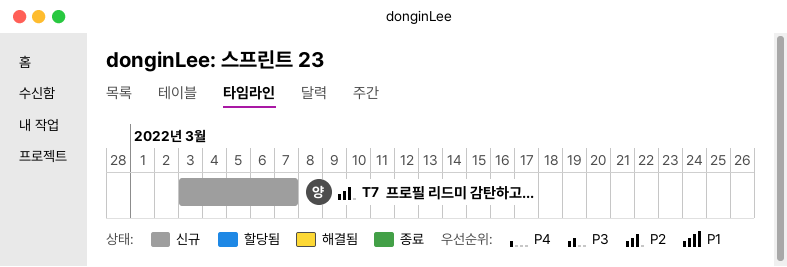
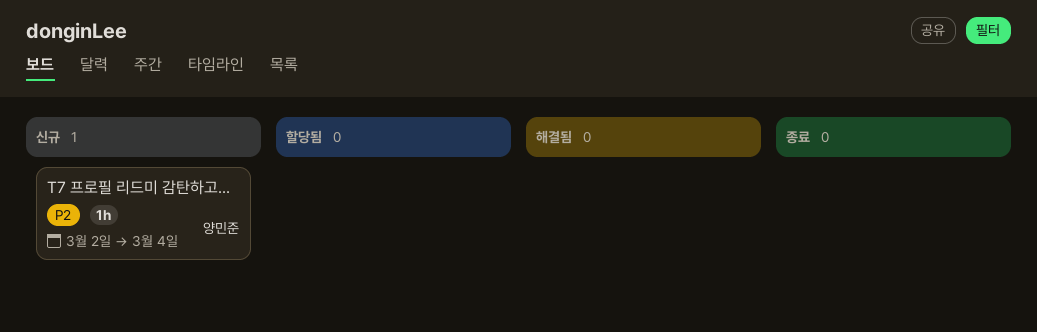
T7, start: Mar 3 -> Mar 2
T7, due: Mar 7 -> Mar 4

